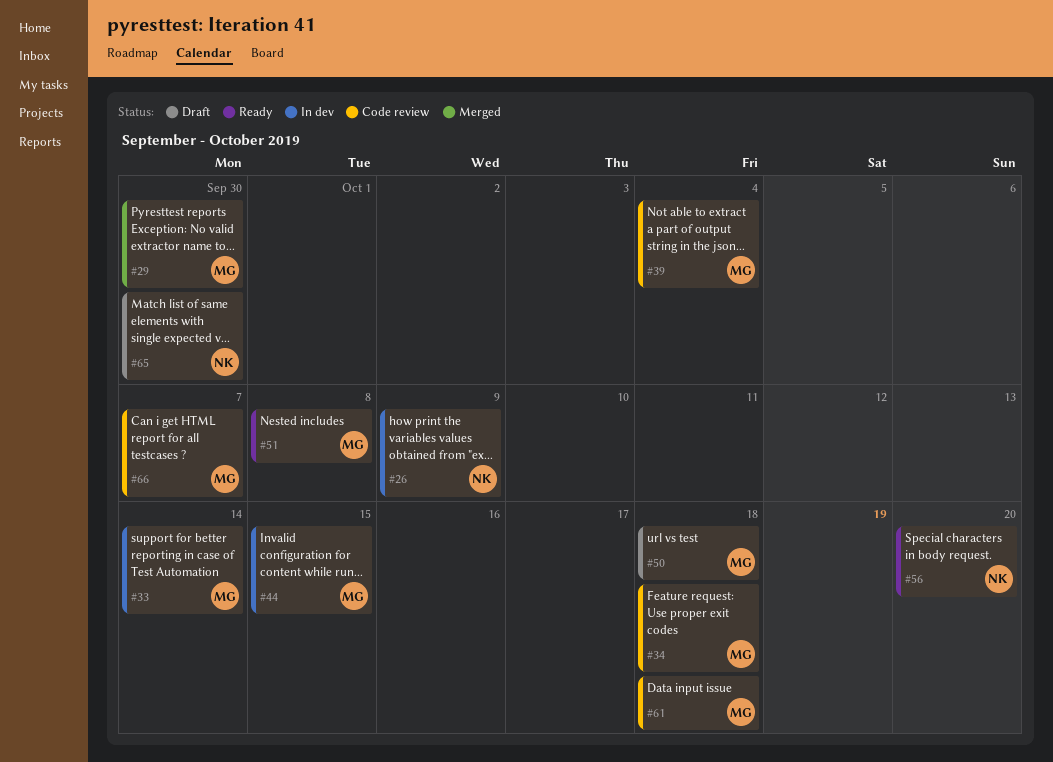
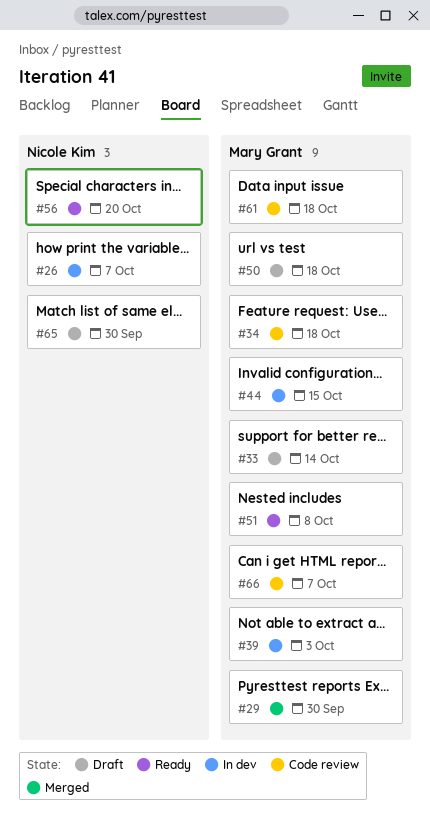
#26, due: Oct 9 -> Oct 7
#33, status: In dev -> Draft
#39, status: Code review -> In dev
#39, due: Oct 4 -> Oct 3

